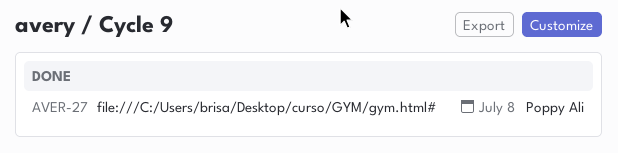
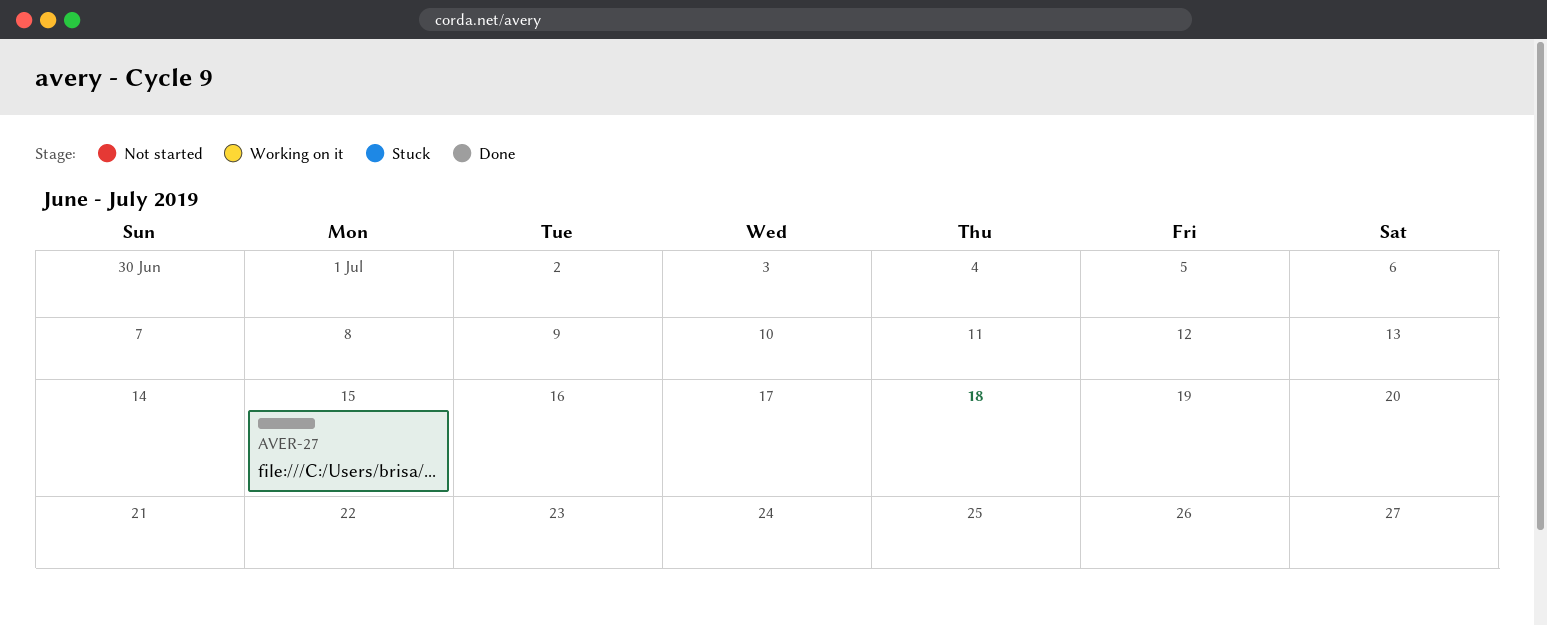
AVER-27, due: Jul 8 -> Jul 15

